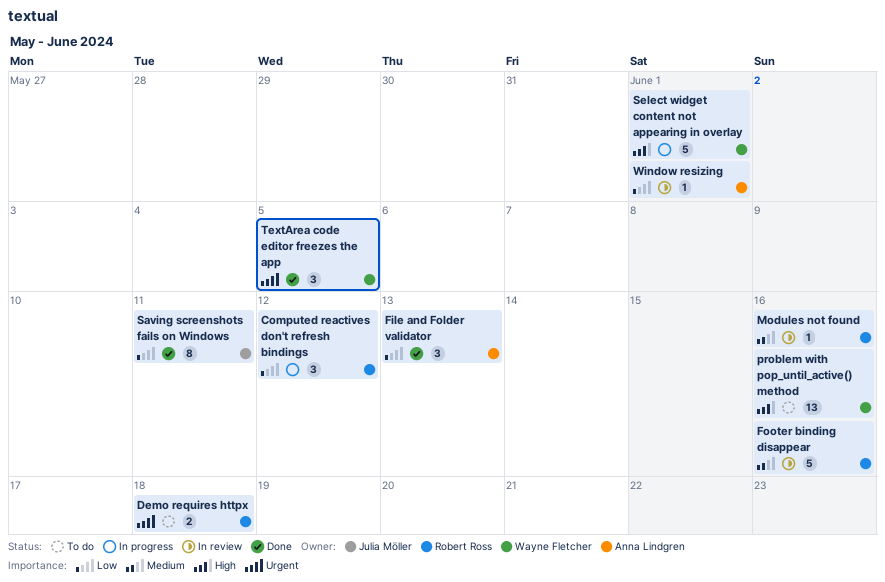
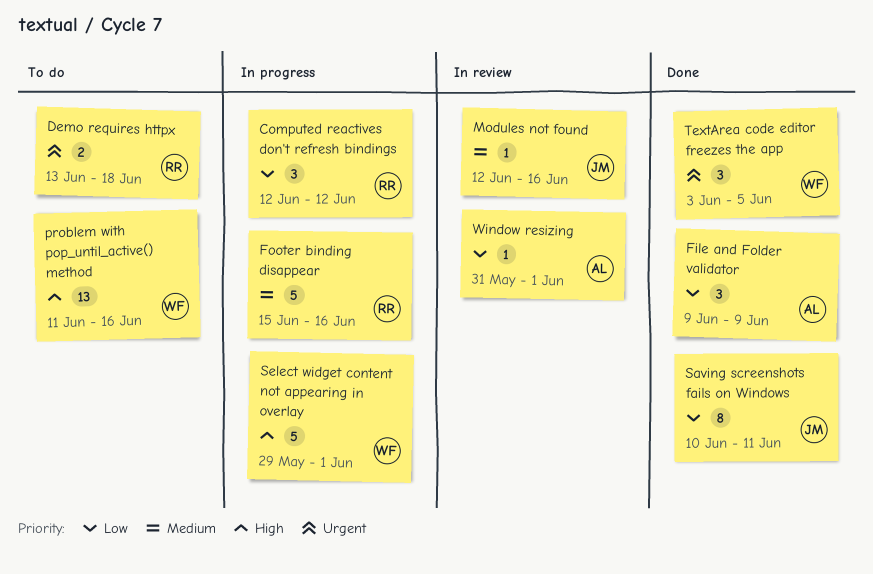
File and Folder validator, due: Jun 13 -> Jun 9
Footer binding disappear, status: In review -> In progress
Modules not found, owner: Robert Ross -> Julia Möller

